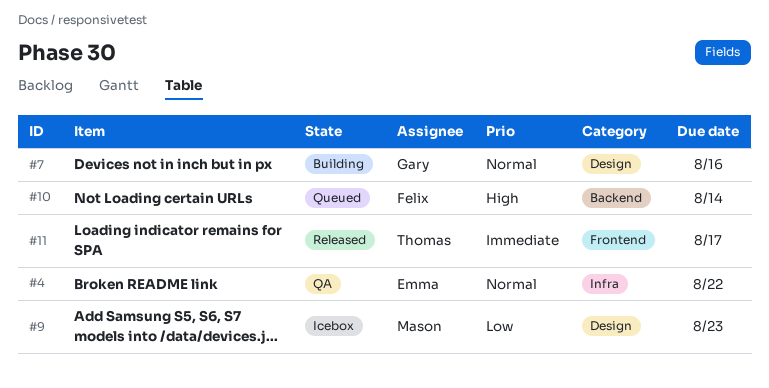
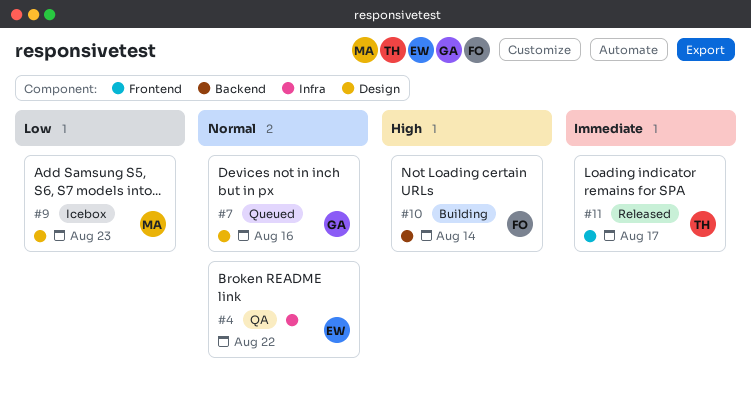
#7, status: Building -> Queued
#10, status: Queued -> Building

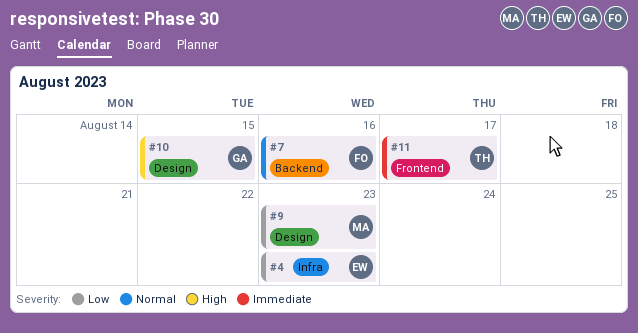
#4, priority: Normal -> Low
#4, due: Aug 22 -> Aug 23
#7, owner: GA -> FO
#7, label: Design -> Backend
#10, owner: FO -> GA
#10, label: Backend -> Design
#10, due: Aug 14 -> Aug 15

